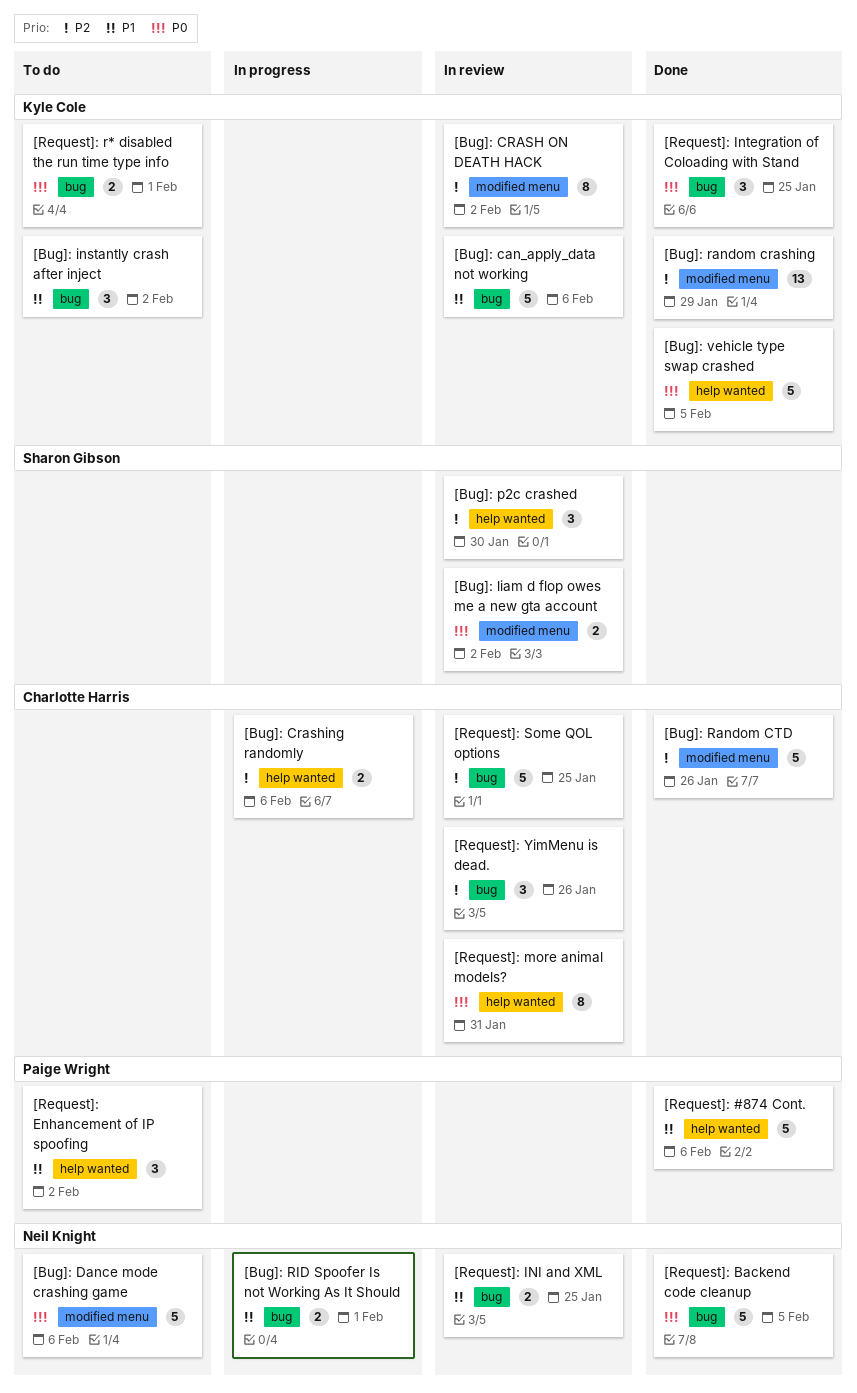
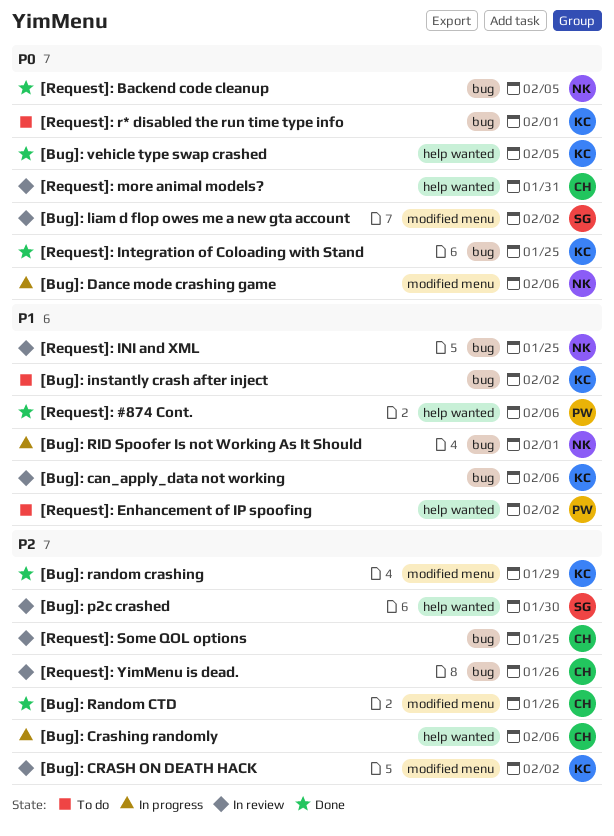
[Bug]: Dance mode crashing game, status: To do -> In progress

